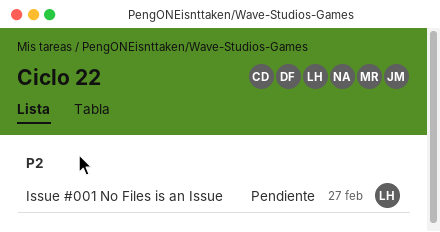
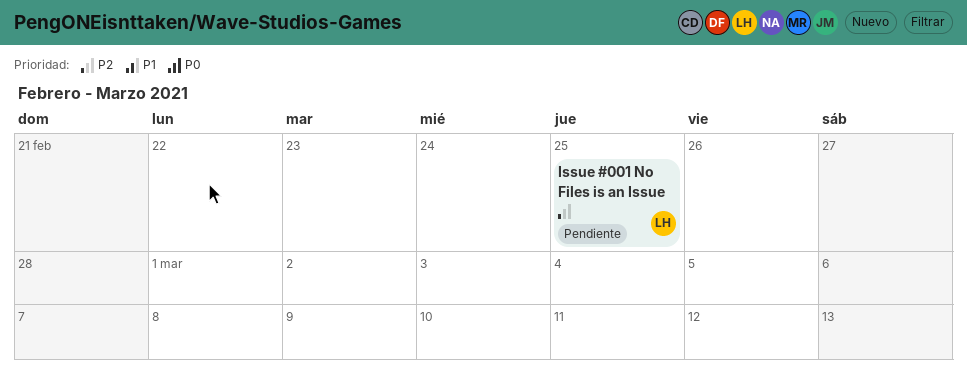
Issue #001 No Files is an Issue, due: Feb 27 -> Feb 25

